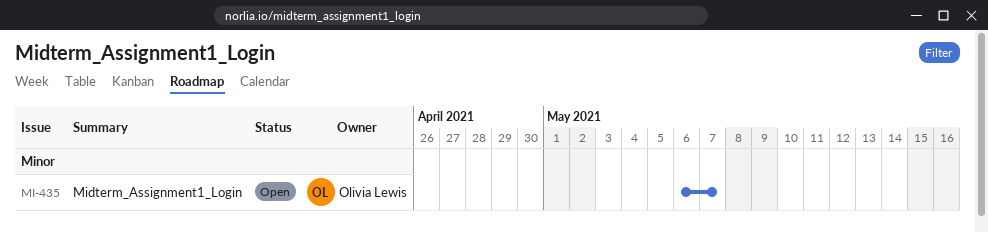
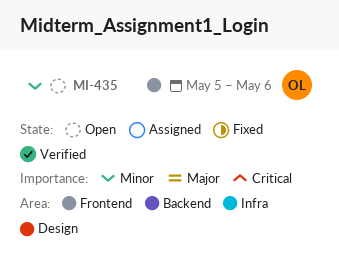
MI-435, start: May 6 -> May 5
MI-435, due: May 7 -> May 6

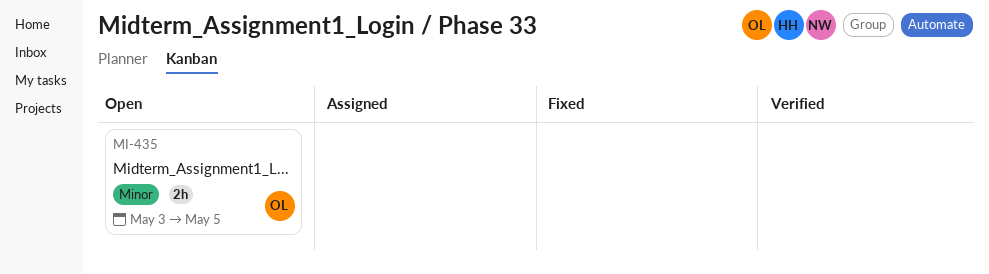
MI-435, start: May 5 -> May 3
MI-435, due: May 6 -> May 5

